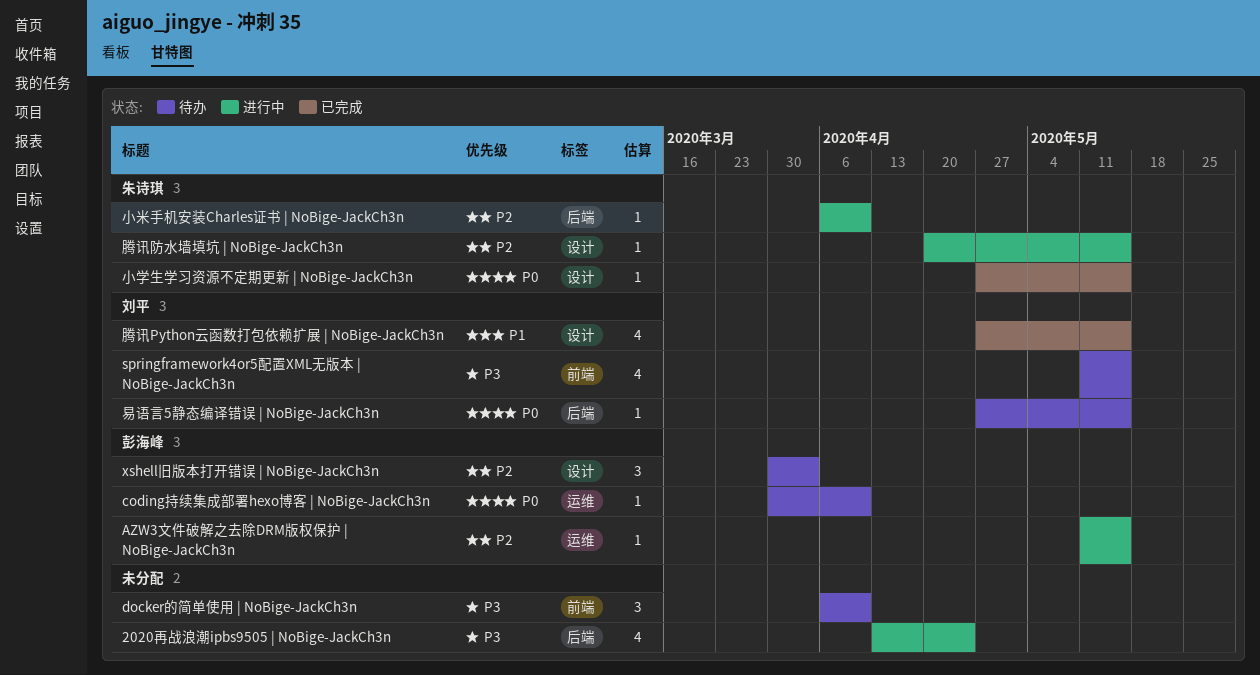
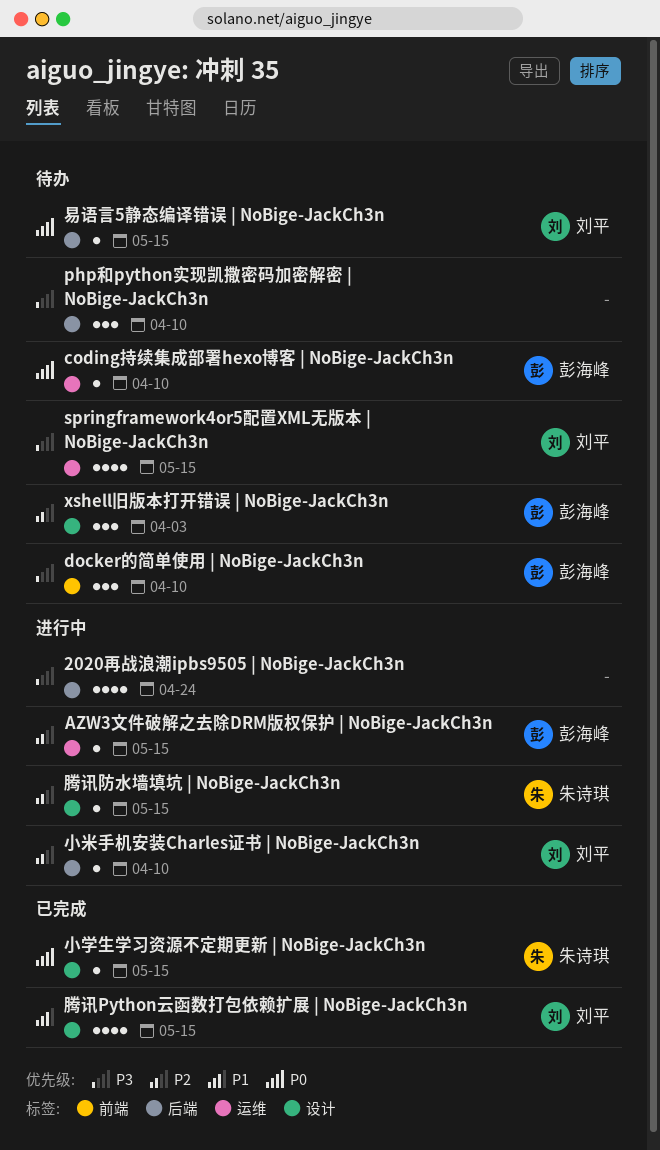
docker的简单使用 | NoBige-JackCh3n, owner: none -> 彭海峰
php和python实现凯撒密码加密解密 | NoBige-JackCh3n: none -> present
springframework4or5配置XML无版本 | NoBige-JackCh3n, label: 前端 -> 运维
小米手机安装Charles证书 | NoBige-JackCh3n, owner: 朱诗琪 -> 刘平

